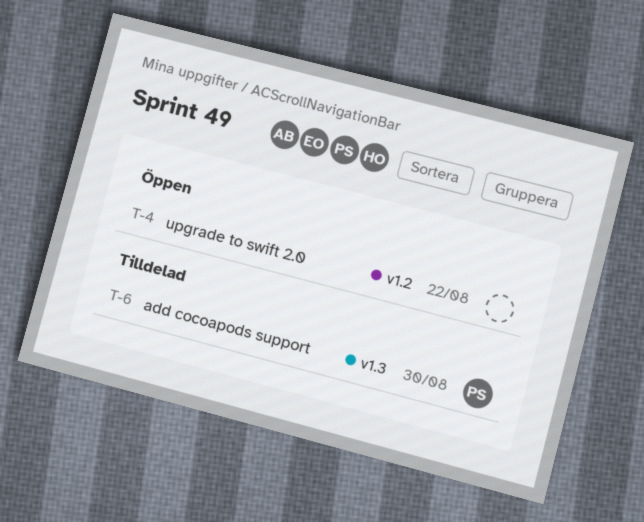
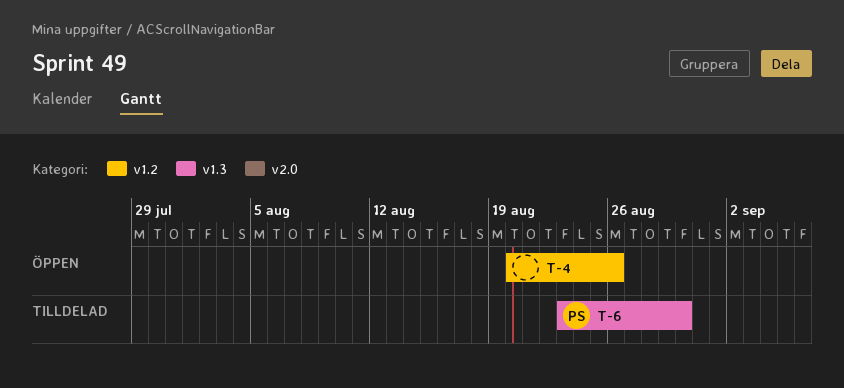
T-4, due: Aug 22 -> Aug 26

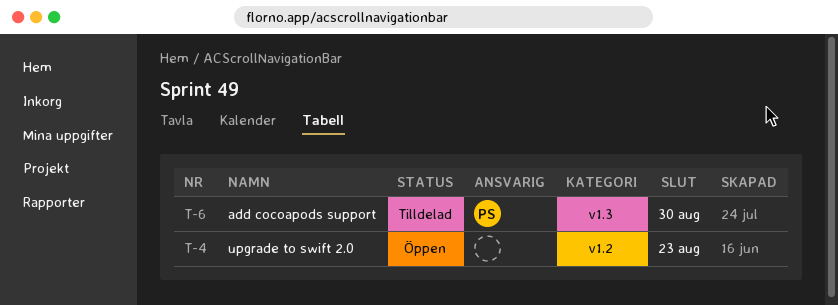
T-4, due: Aug 26 -> Aug 23

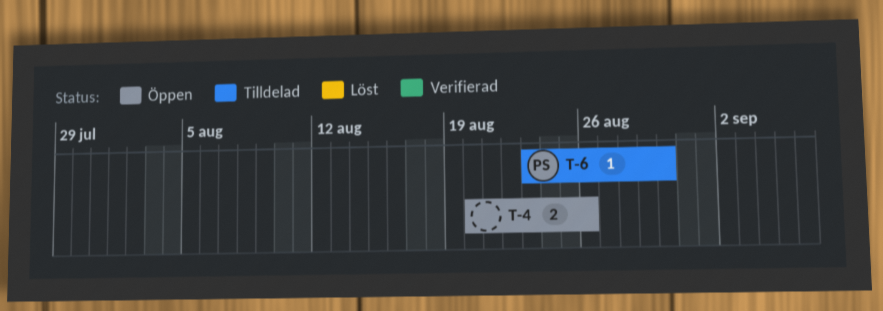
T-4, due: Aug 23 -> Aug 26

